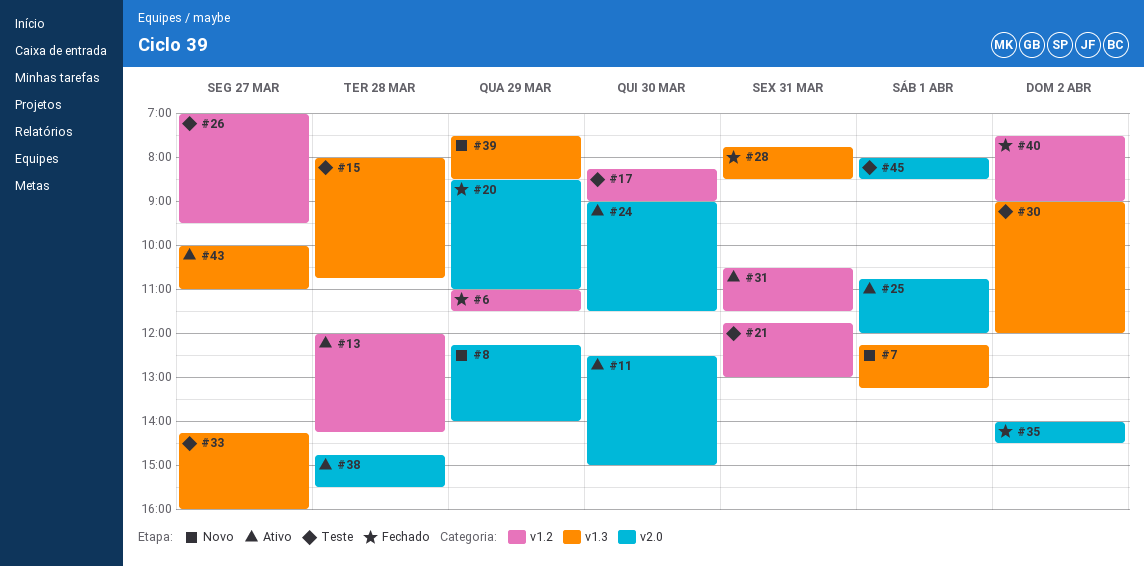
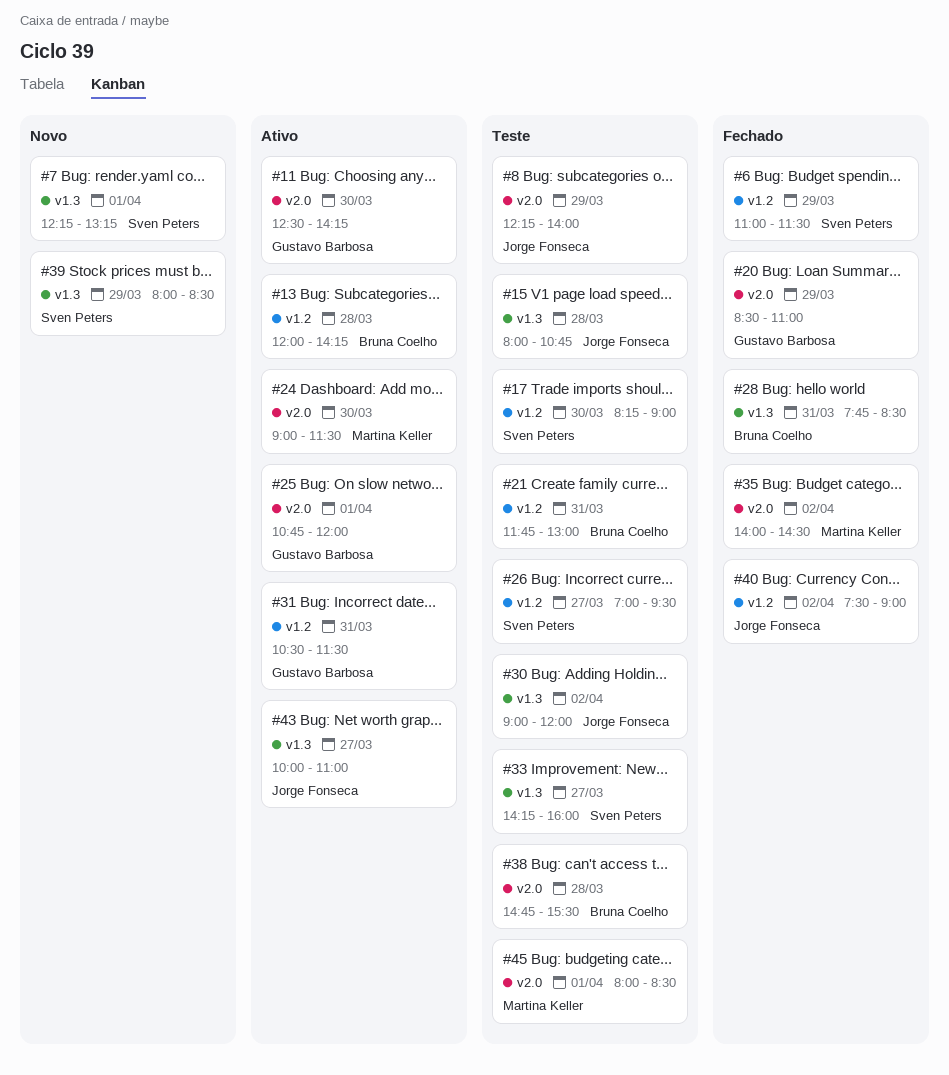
#8, status: Novo -> Teste
#11, ends: 15:00 -> 14:15
#38, status: Ativo -> Teste
#39, begins: 07:30 -> 08:00

